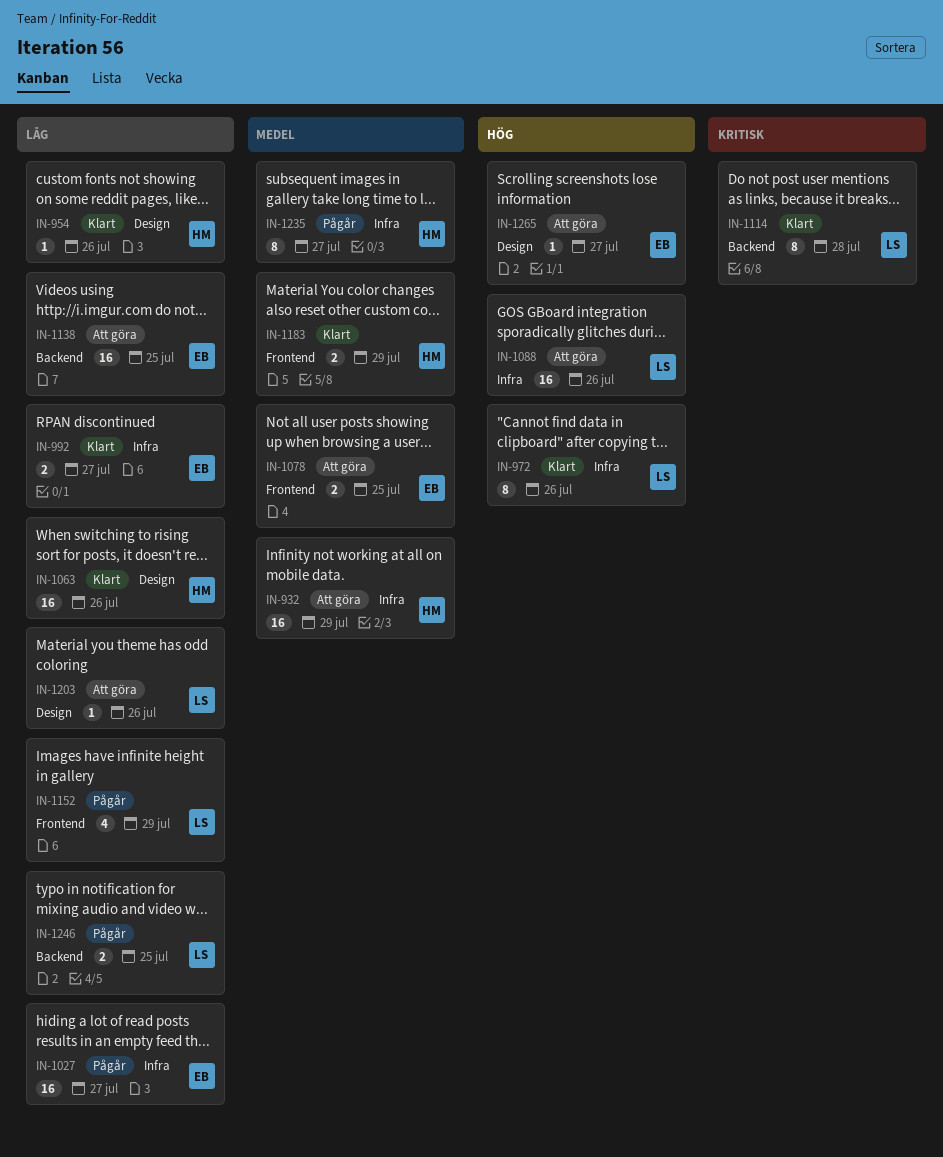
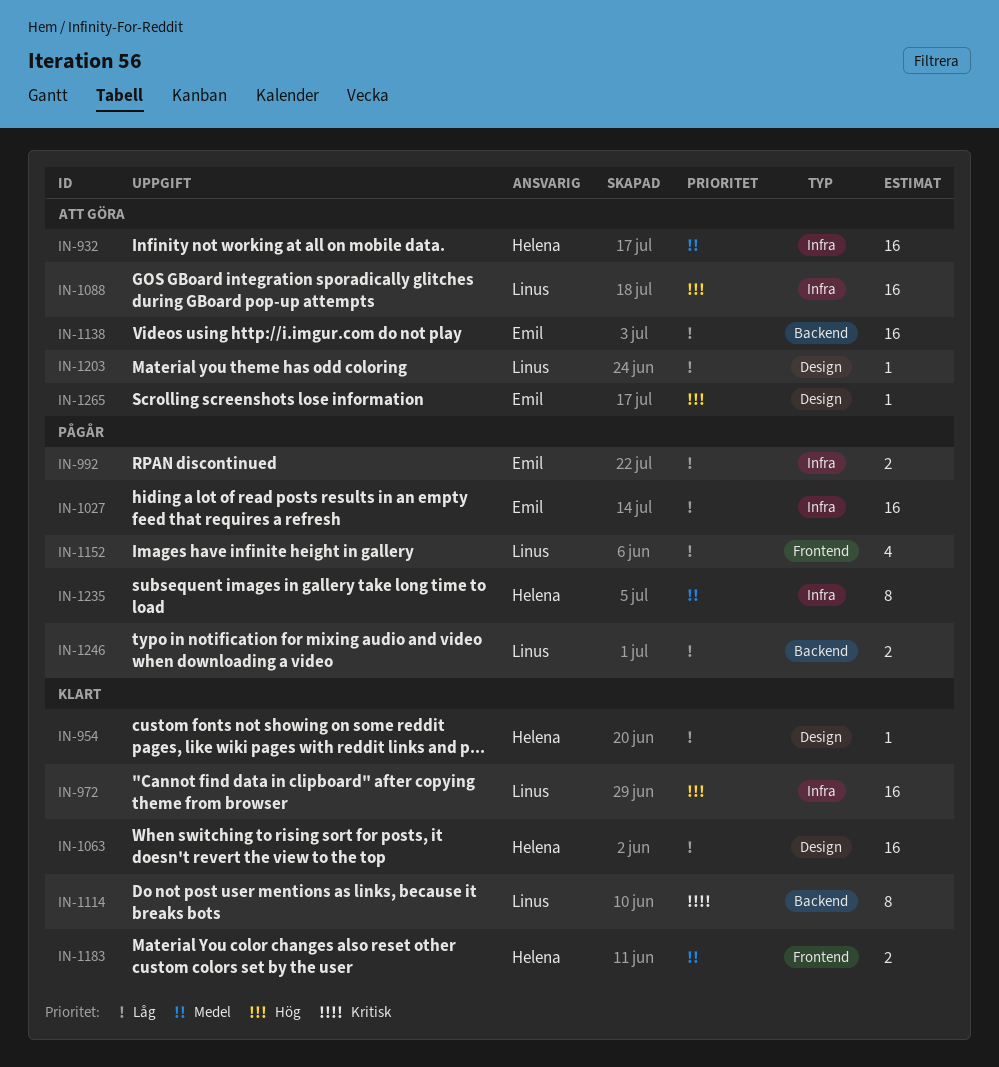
IN-972, estimate: 8 -> 16
IN-992, status: Klart -> Pågår
IN-1078: present -> none

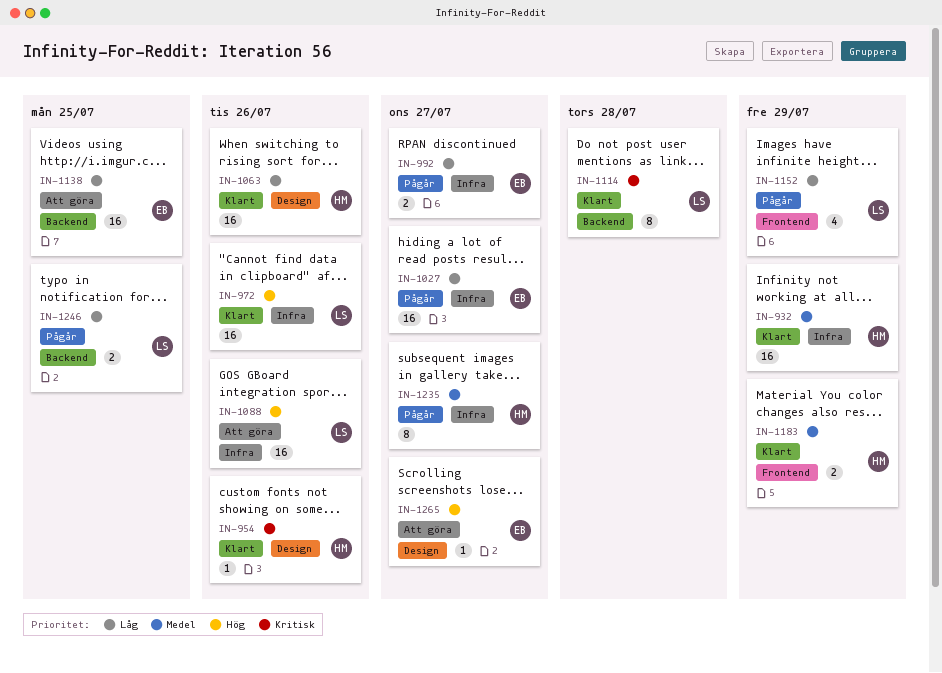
IN-932, status: Att göra -> Klart
IN-954, priority: Låg -> Kritisk
IN-1203: present -> none

